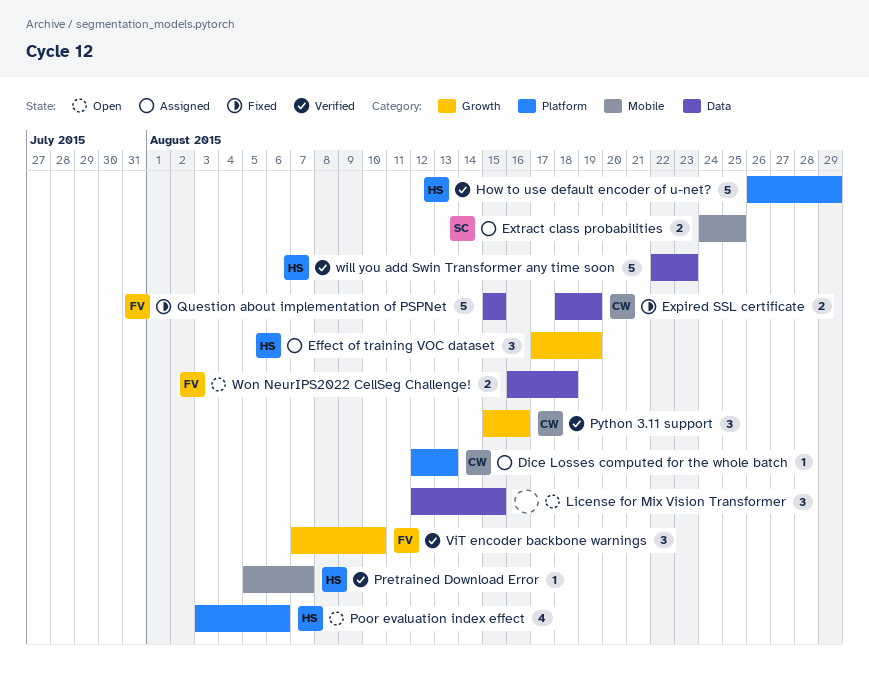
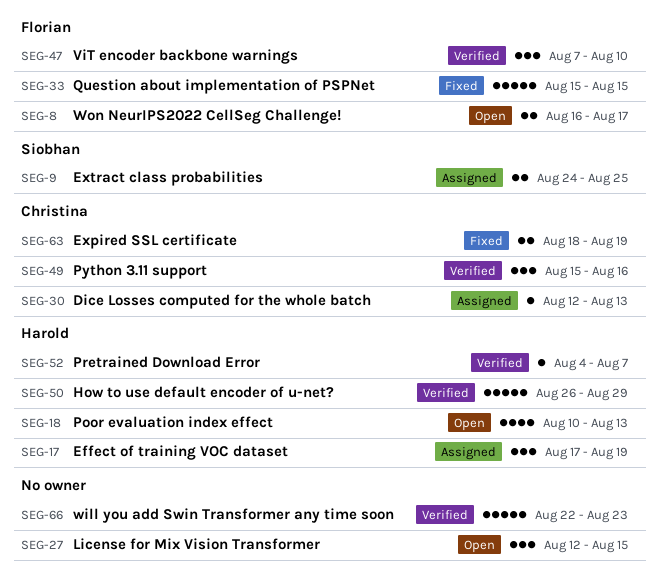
Poor evaluation index effect, start: Aug 3 -> Aug 10
Poor evaluation index effect, due: Aug 6 -> Aug 13
Pretrained Download Error, start: Aug 5 -> Aug 4
will you add Swin Transformer any time soon, owner: Harold -> none
Won NeurIPS2022 CellSeg Challenge!, due: Aug 18 -> Aug 17

